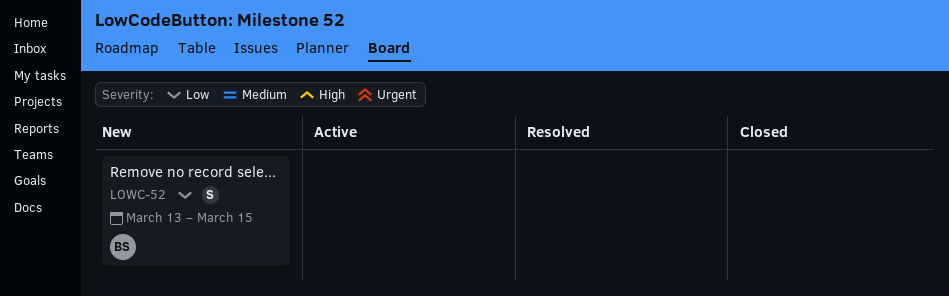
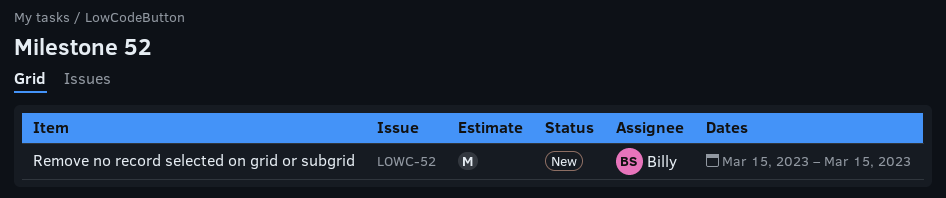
LOWC-52, estimate: S -> M
LOWC-52, start: Mar 13 -> Mar 15

